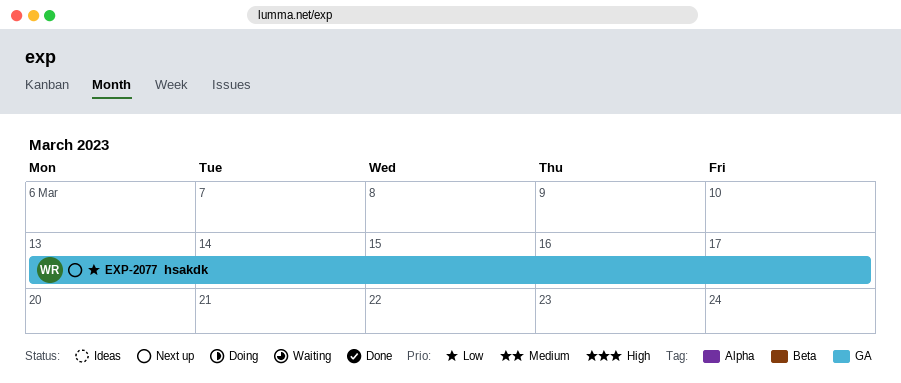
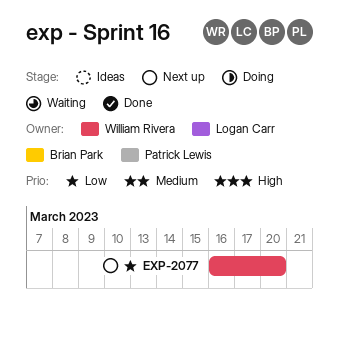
EXP-2077, start: Mar 13 -> Mar 16
EXP-2077, due: Mar 17 -> Mar 20

